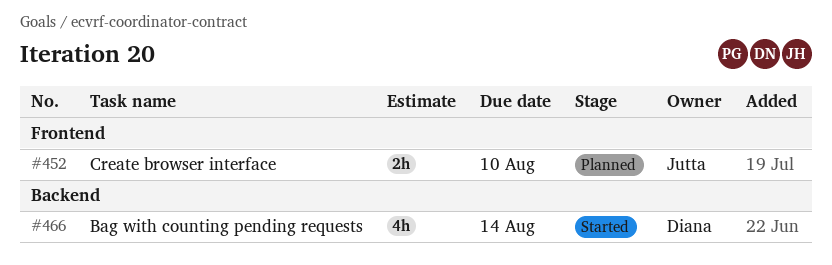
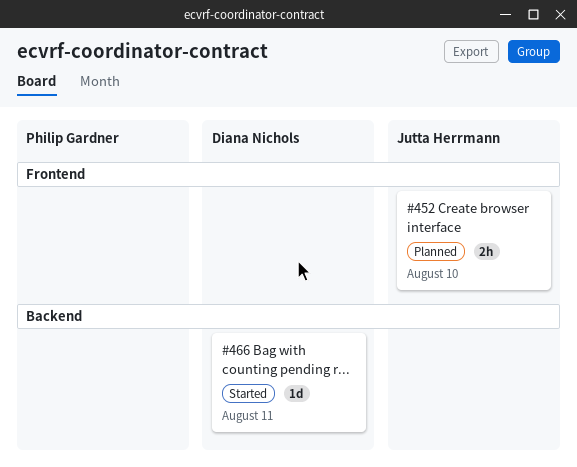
#466, estimate: 4h -> 1d
#466, due: Aug 14 -> Aug 11

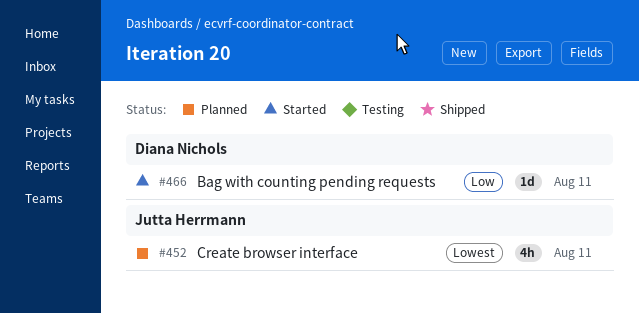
#452, estimate: 2h -> 4h
#452, due: Aug 10 -> Aug 11

